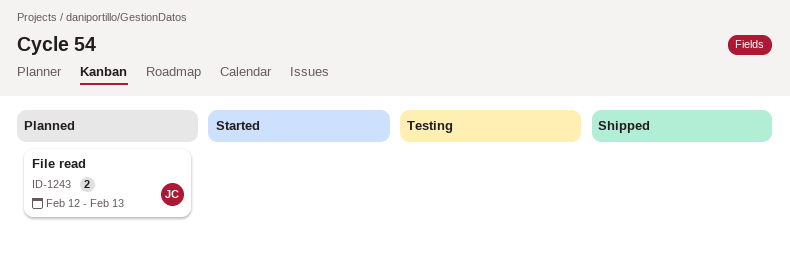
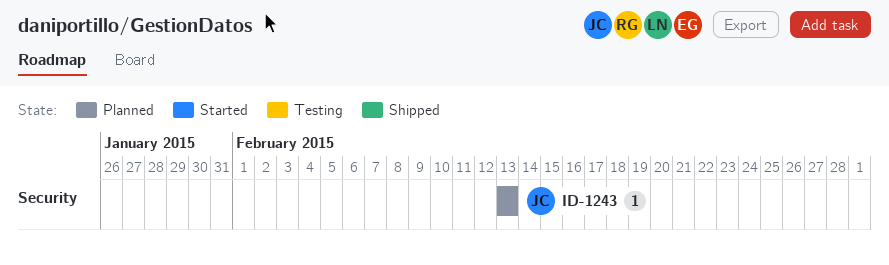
ID-1243, estimate: 2 -> 1
ID-1243, start: Feb 12 -> Feb 13

